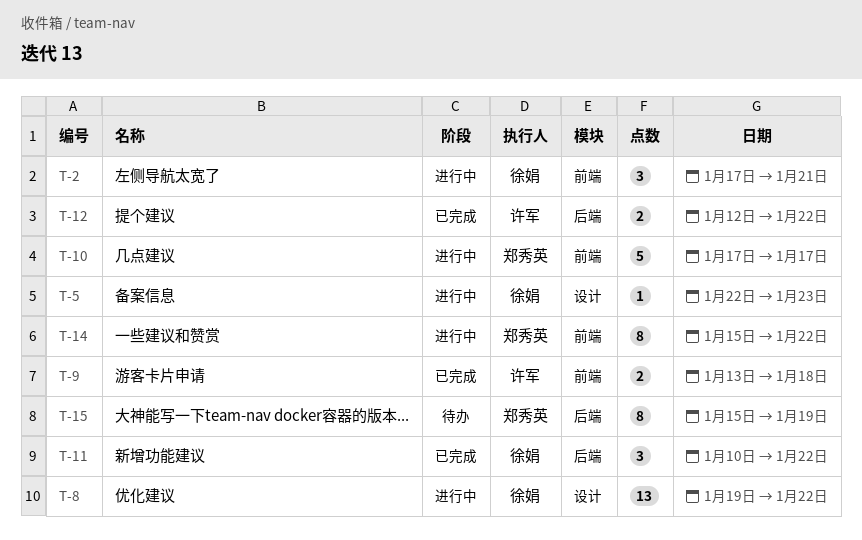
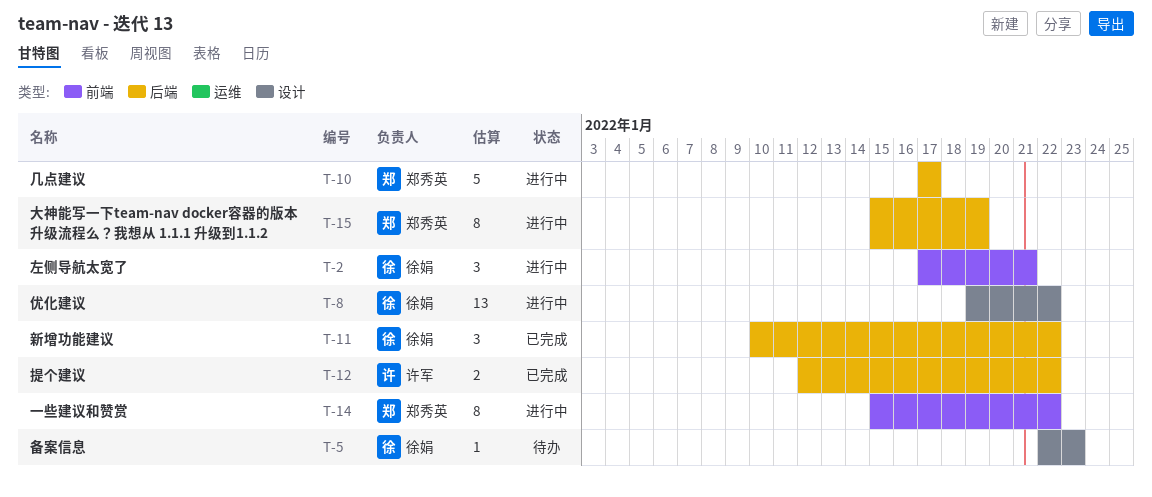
T-5, status: 进行中 -> 待办
T-9: present -> none
T-10, label: 前端 -> 后端
T-15, status: 待办 -> 进行中

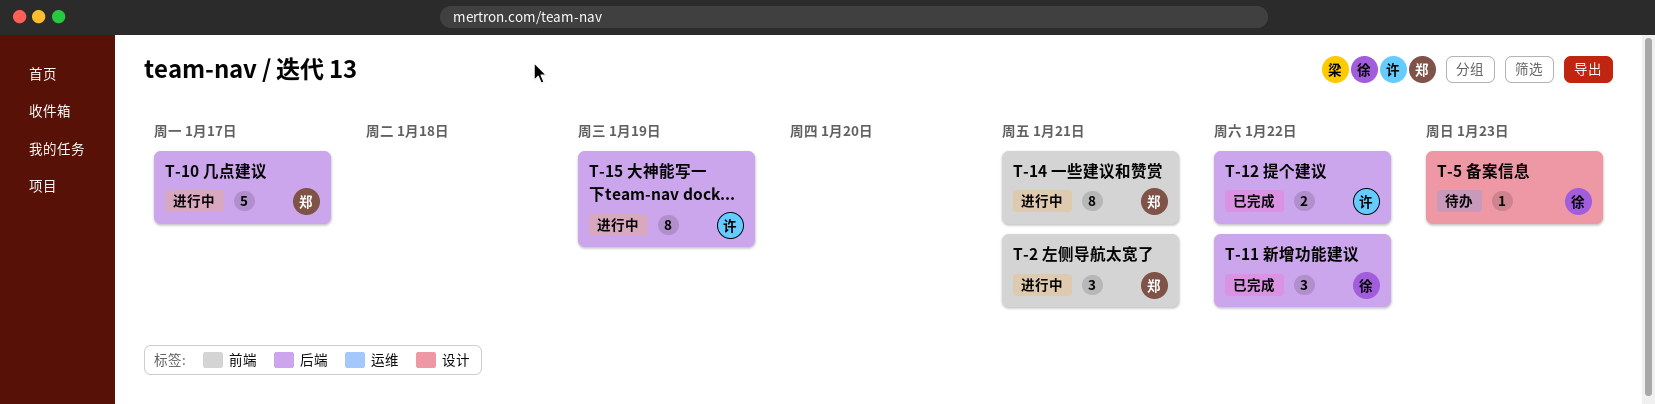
T-2, owner: 徐娟 -> 郑秀英
T-8: present -> none
T-14, due: Jan 22 -> Jan 21
T-15, owner: 郑秀英 -> 许军

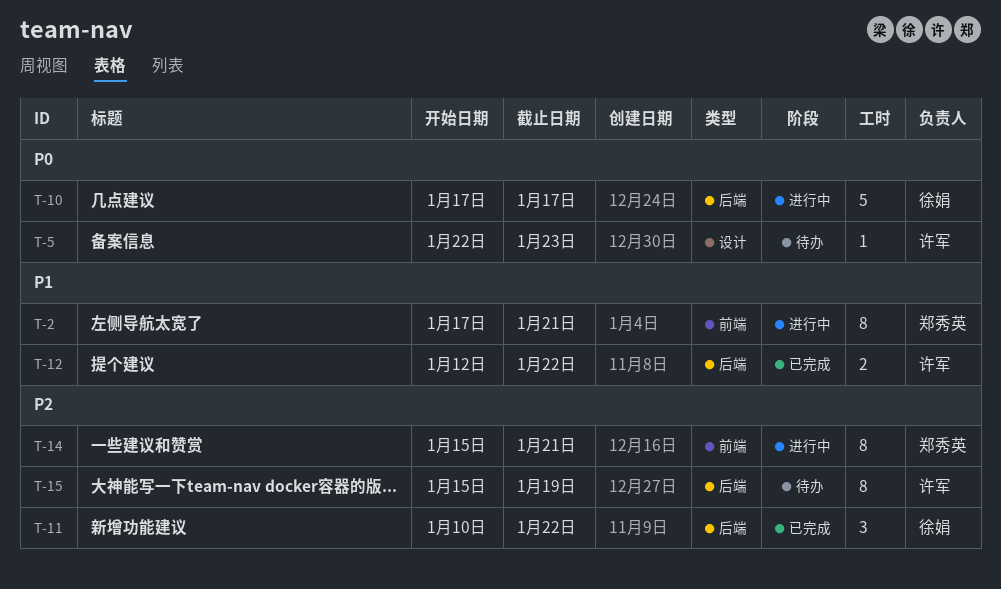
T-2, estimate: 3 -> 8
T-5, owner: 徐娟 -> 许军
T-10, owner: 郑秀英 -> 徐娟
T-15, status: 进行中 -> 待办

